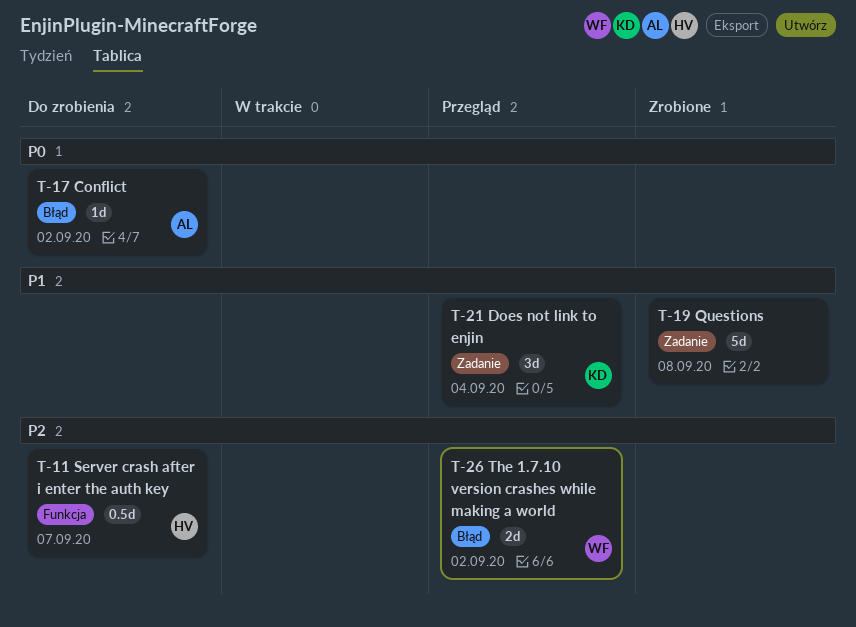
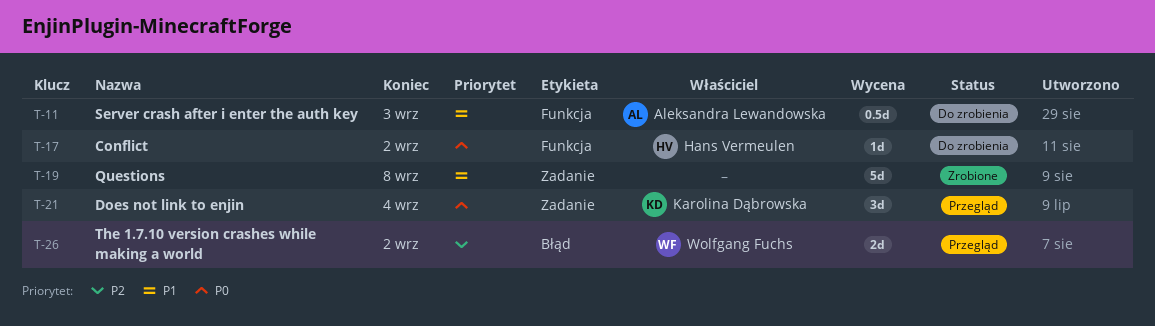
T-11, owner: Hans Vermeulen -> Aleksandra Lewandowska
T-11, priority: P2 -> P1
T-11, due: Sep 7 -> Sep 3
T-17, owner: Aleksandra Lewandowska -> Hans Vermeulen
T-17, label: Błąd -> Funkcja
T-21, priority: P1 -> P0

